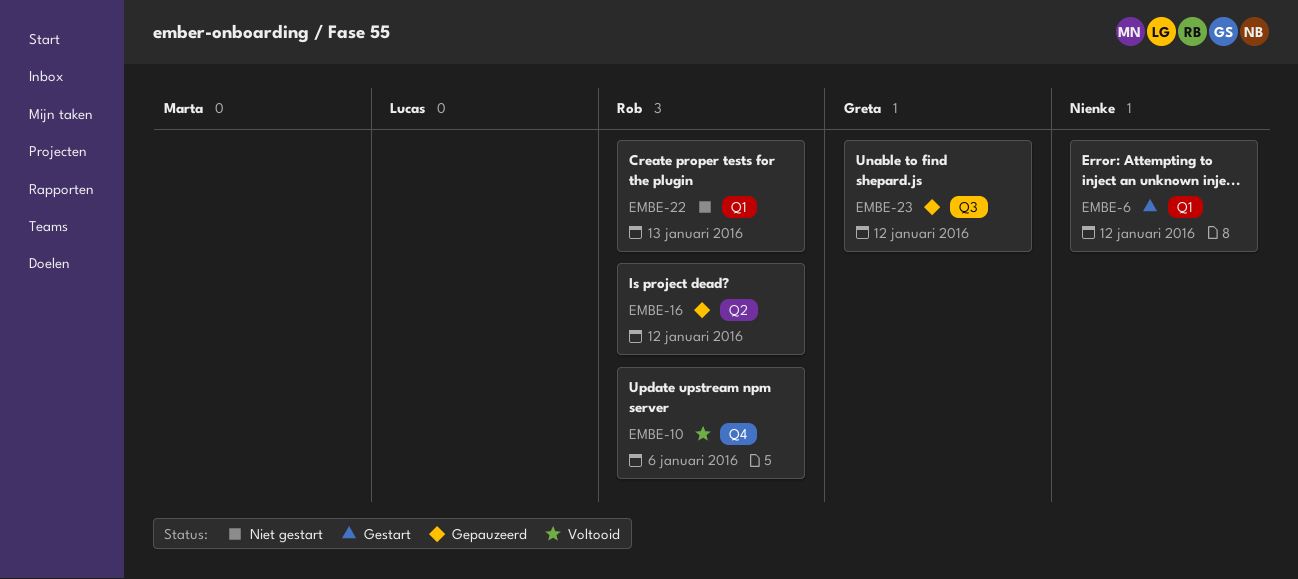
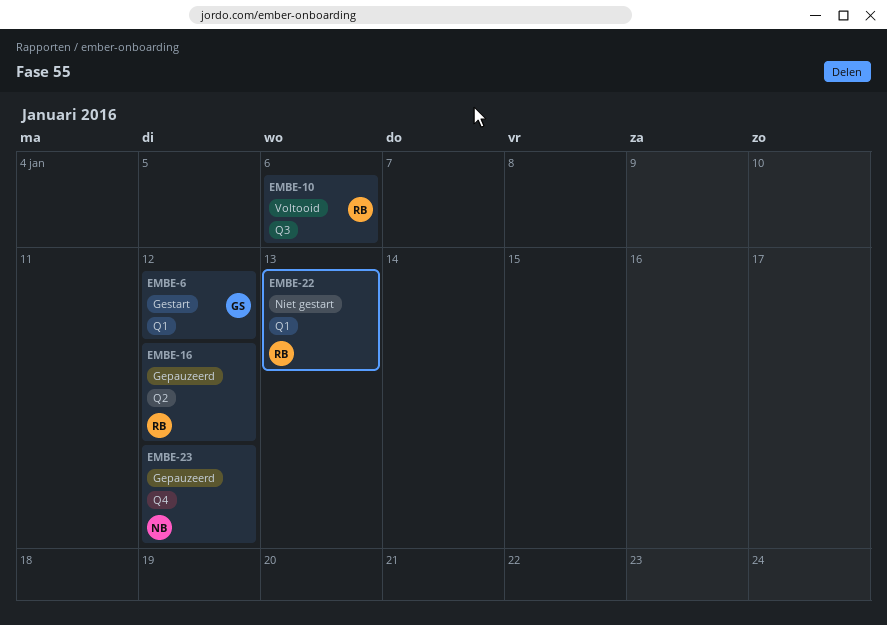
EMBE-6, owner: Nienke -> Greta
EMBE-10, label: Q4 -> Q3
EMBE-23, owner: Greta -> Nienke
EMBE-23, label: Q3 -> Q4

